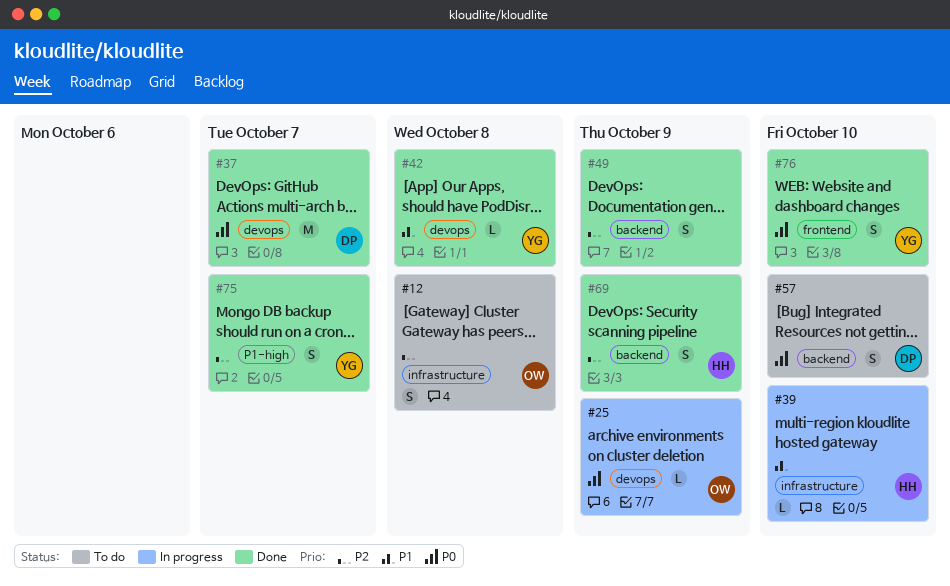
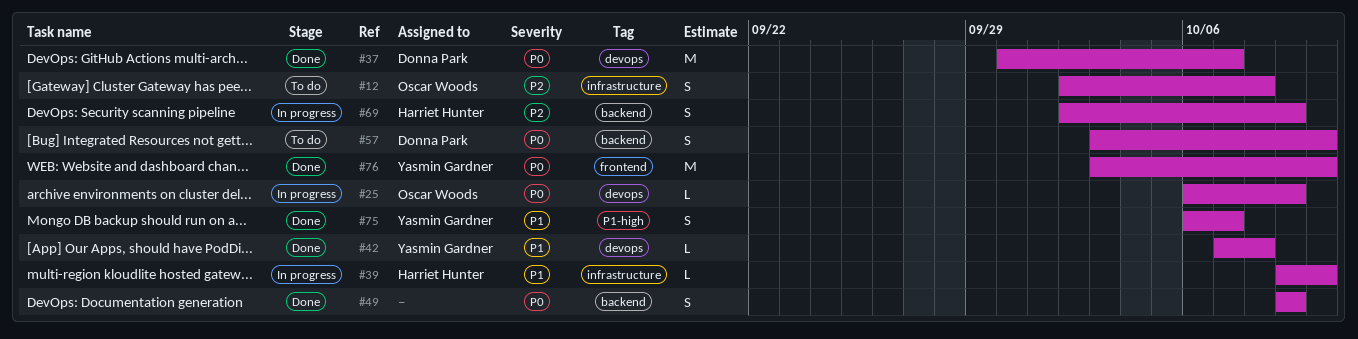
#49, priority: P2 -> P0
#69, status: Done -> In progress
#75, priority: P2 -> P1
#76, estimate: S -> M

